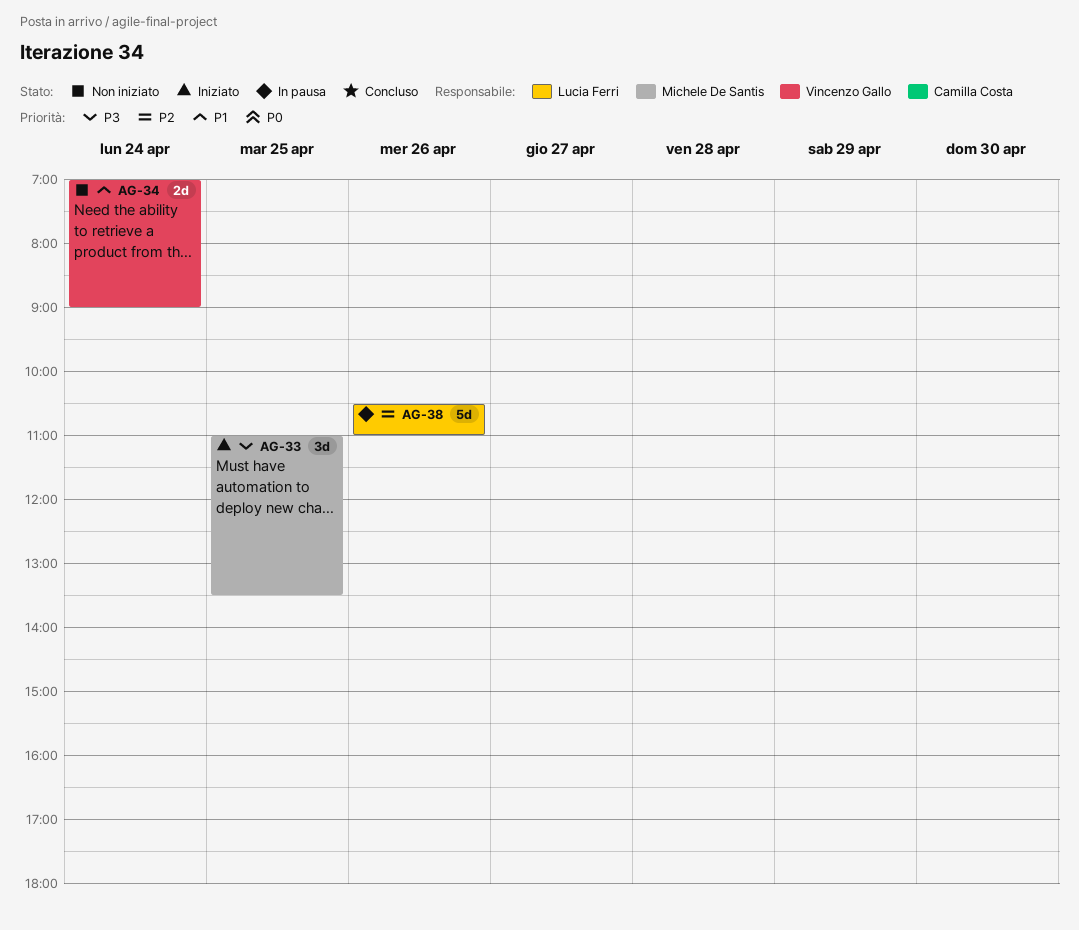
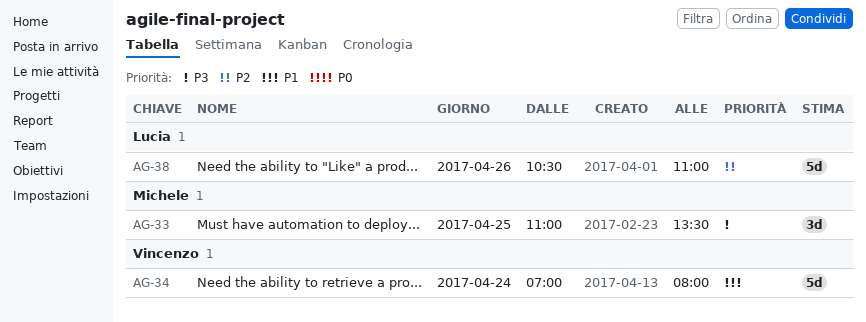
AG-34, estimate: 2d -> 5d
AG-34, ends: 09:00 -> 08:00

